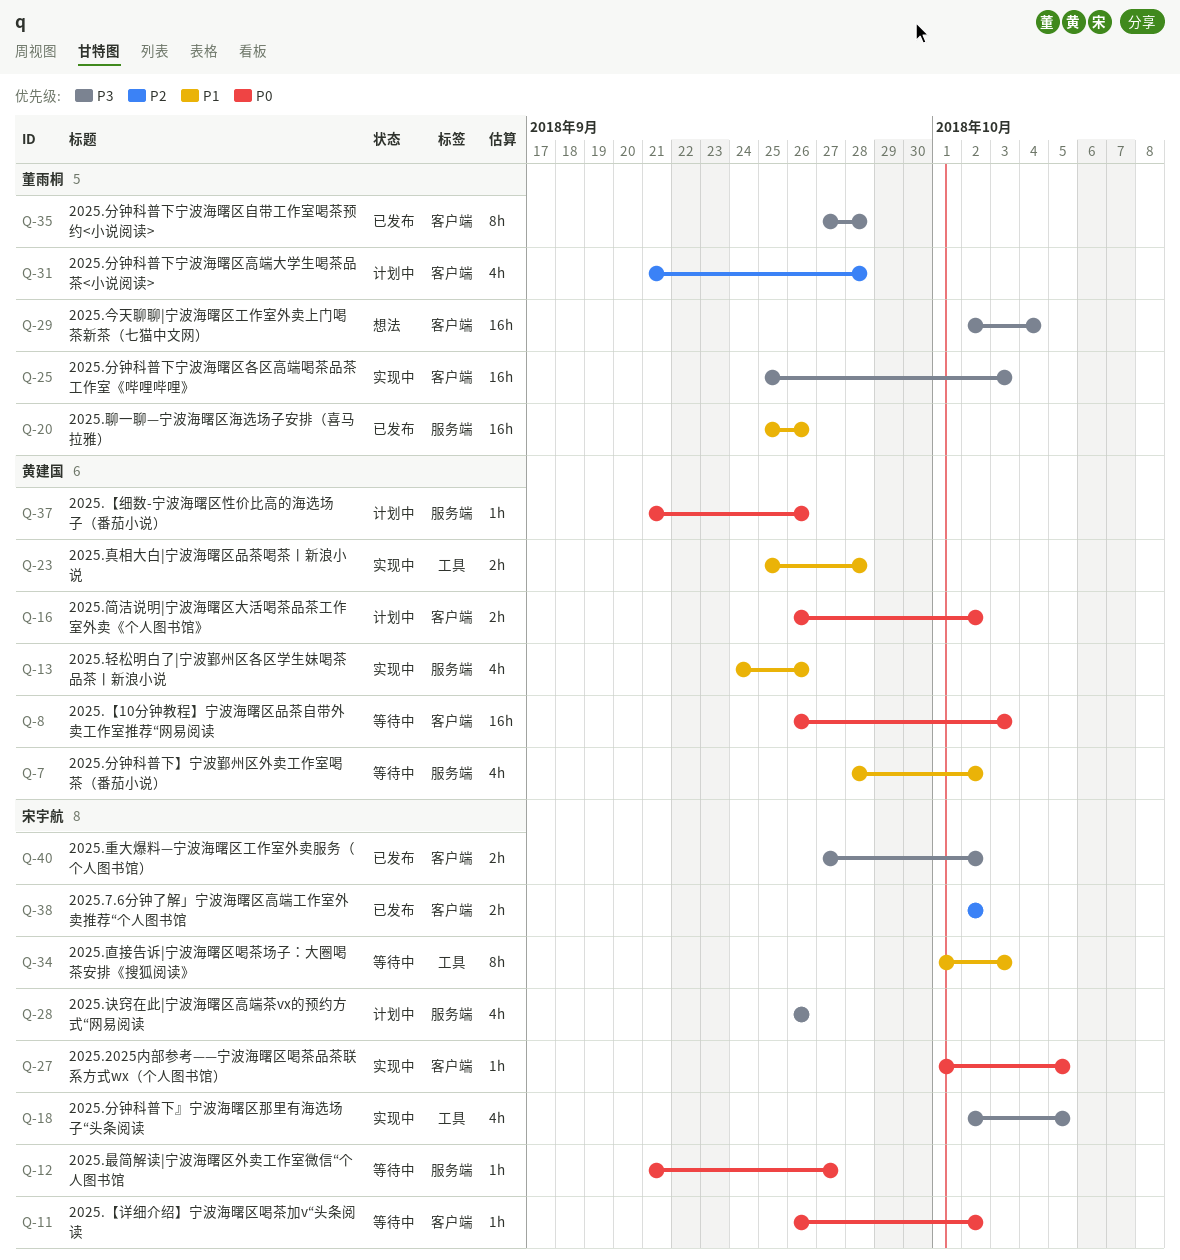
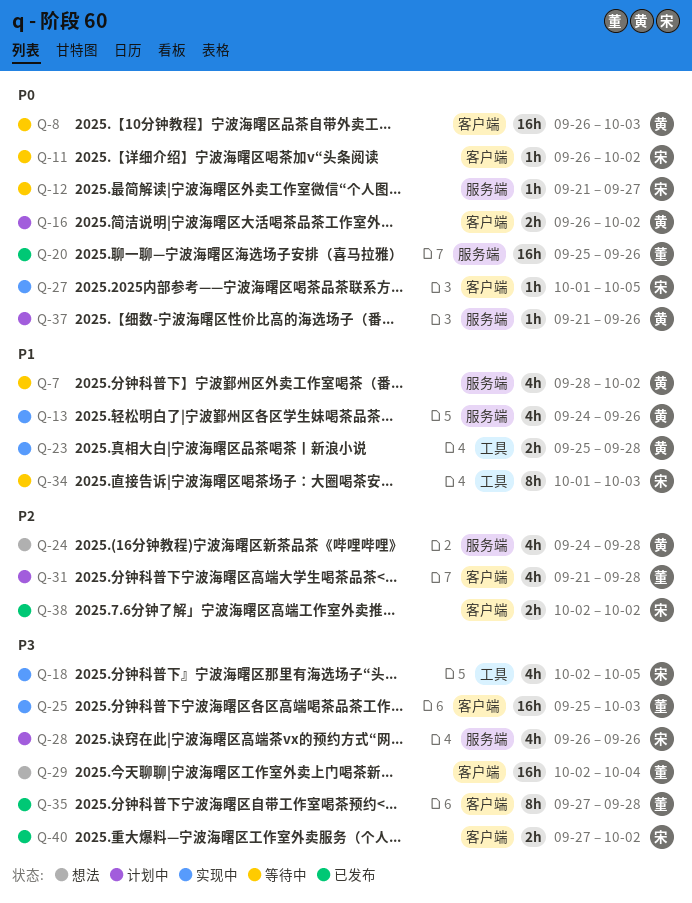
Q-20, priority: P1 -> P0
Q-24: none -> present

